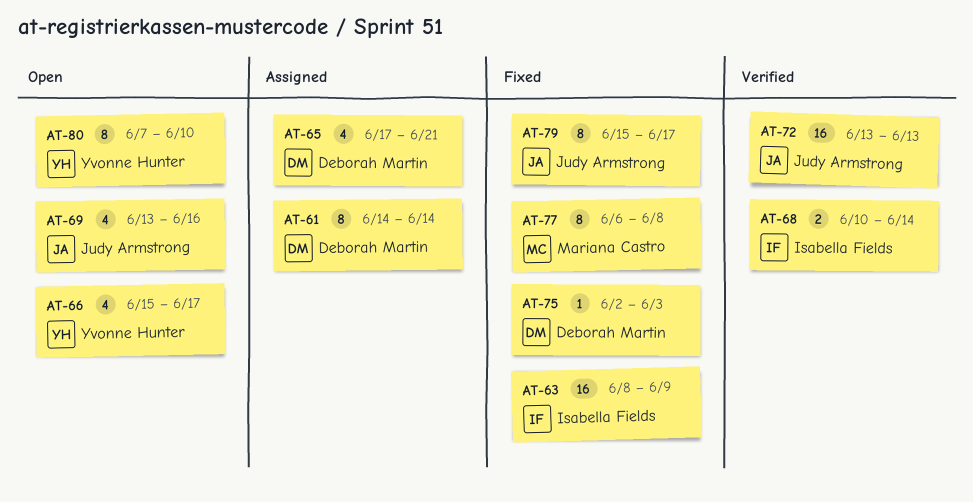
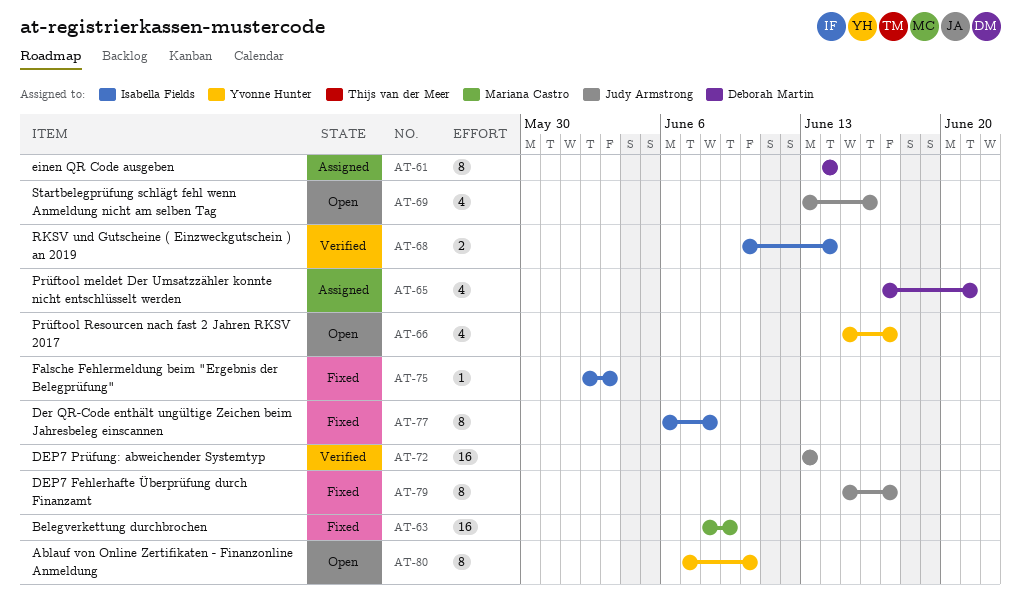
AT-63, owner: Isabella Fields -> Mariana Castro
AT-75, owner: Deborah Martin -> Isabella Fields
AT-77, owner: Mariana Castro -> Isabella Fields

